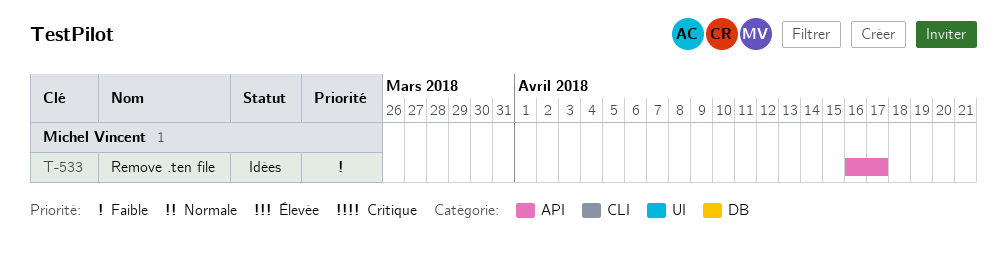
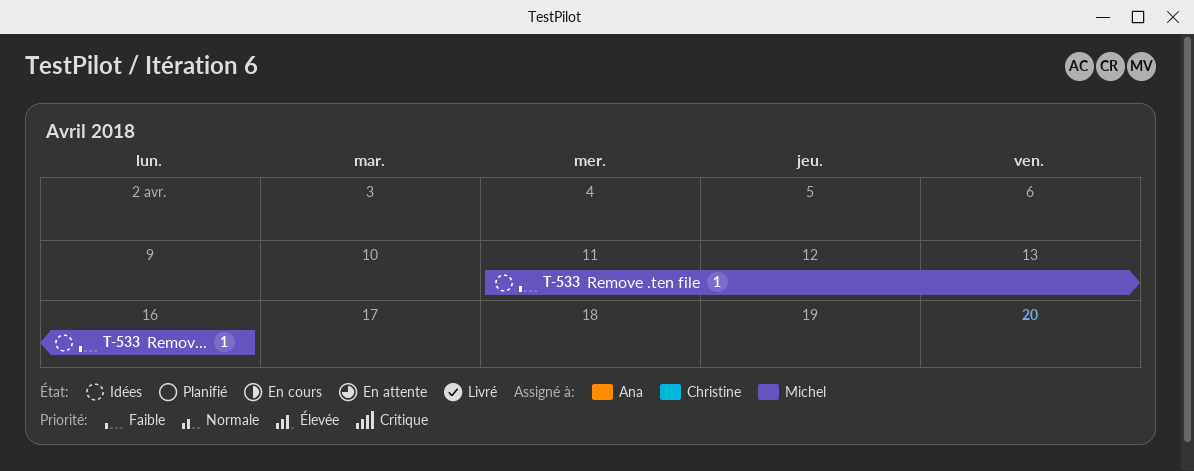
T-533, start: Apr 16 -> Apr 11
T-533, due: Apr 17 -> Apr 16

